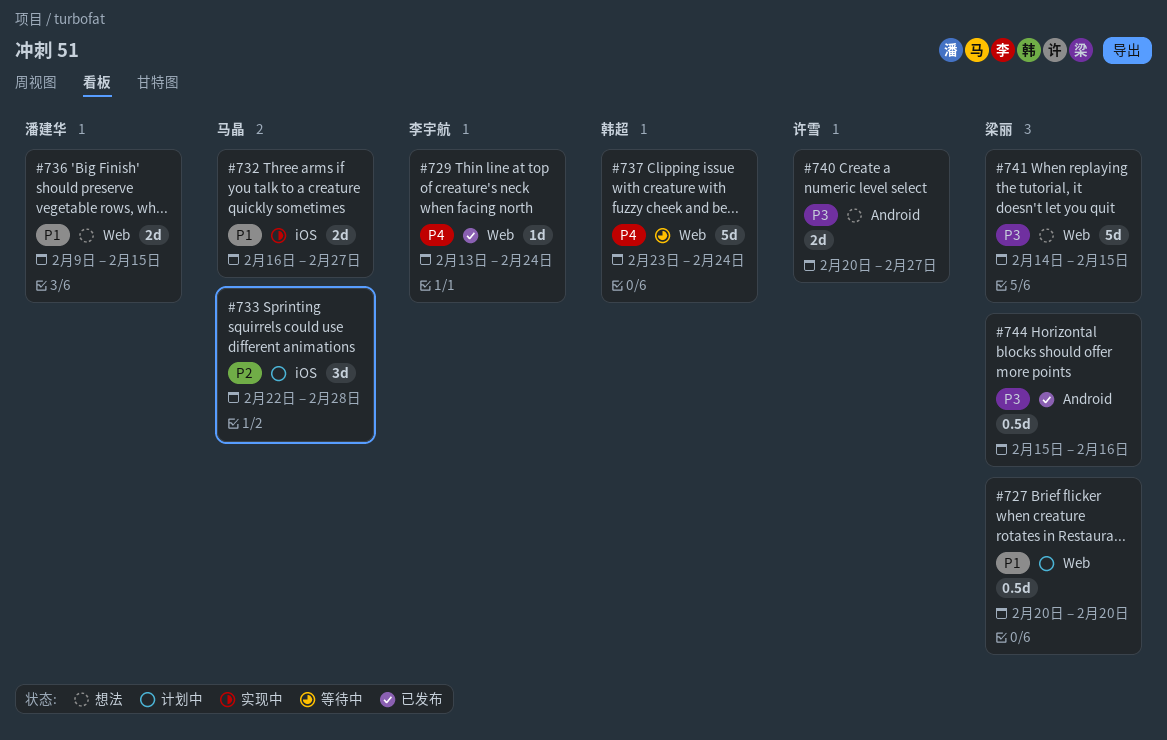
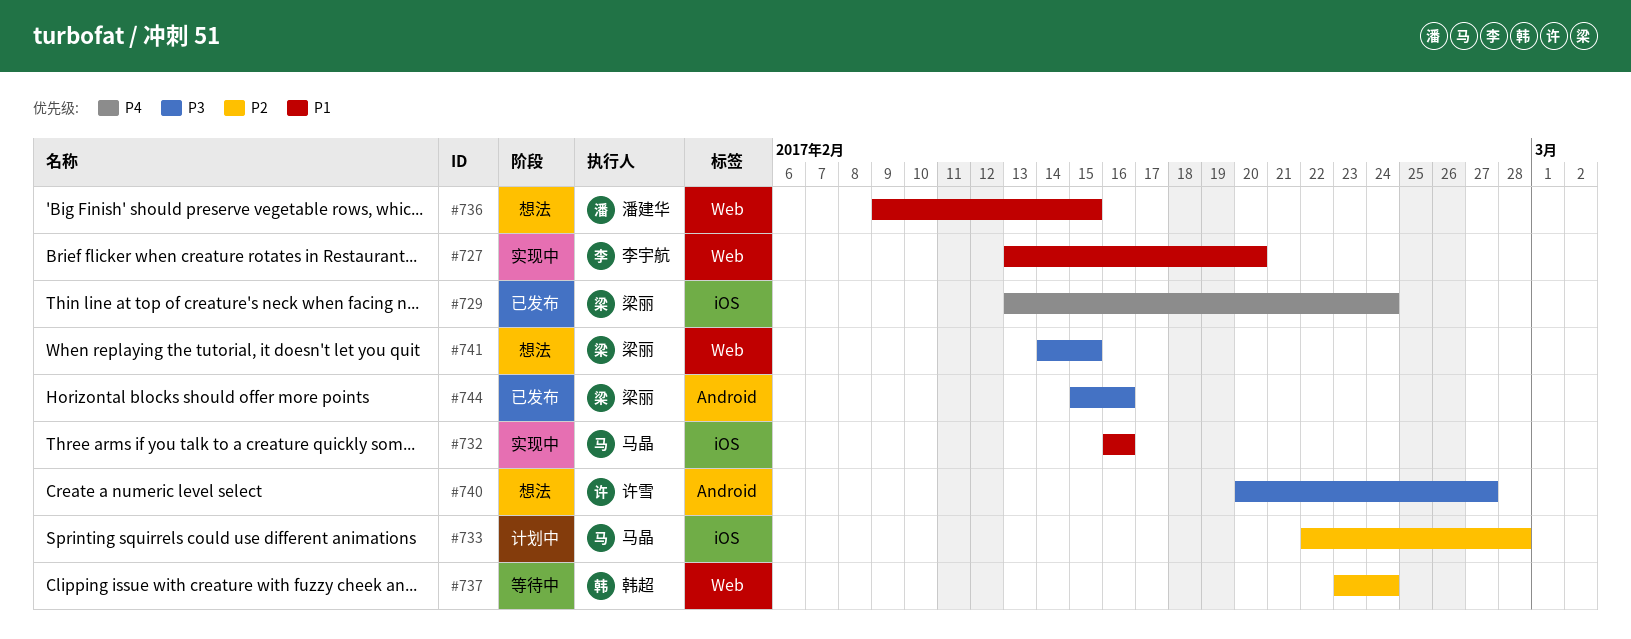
#727, status: 计划中 -> 实现中
#727, owner: 梁丽 -> 李宇航
#727, start: Feb 20 -> Feb 13
#729, owner: 李宇航 -> 梁丽
#729, label: Web -> iOS
#732, due: Feb 27 -> Feb 16
#737, priority: P4 -> P2

